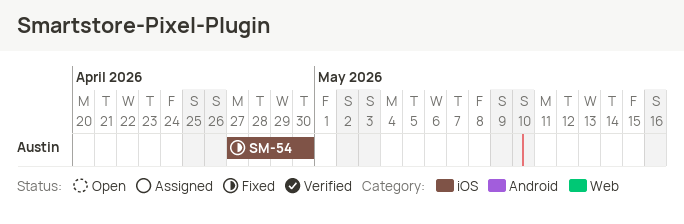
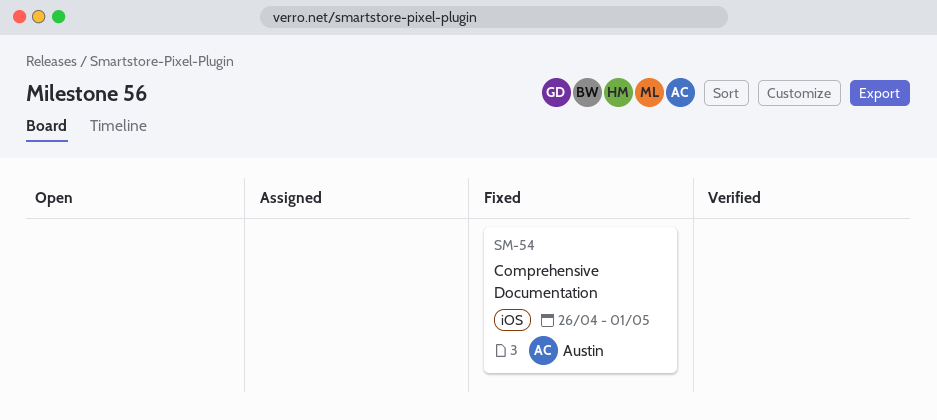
SM-54, start: Apr 27 -> Apr 26
SM-54, due: Apr 30 -> May 1

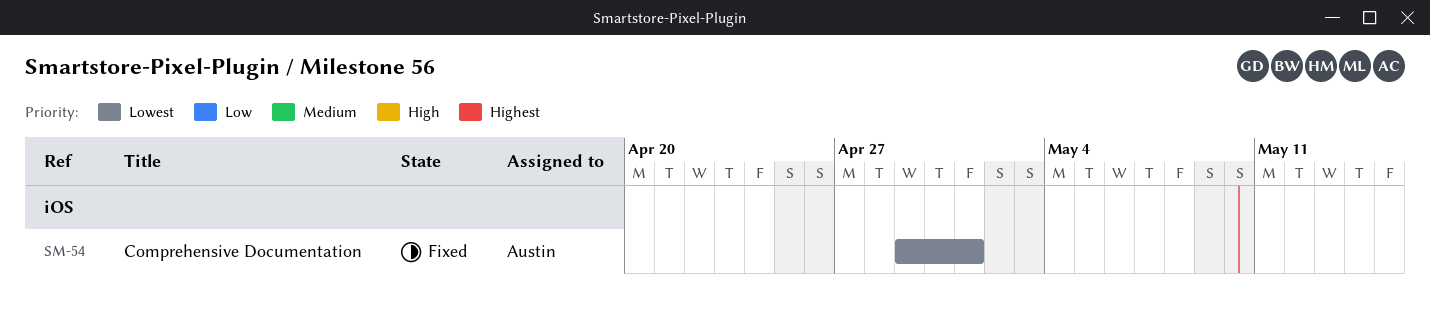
SM-54, start: Apr 26 -> Apr 29

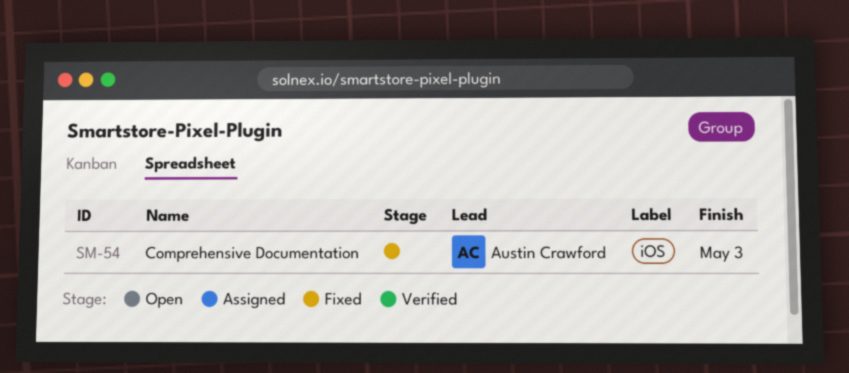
SM-54, due: May 1 -> May 3

